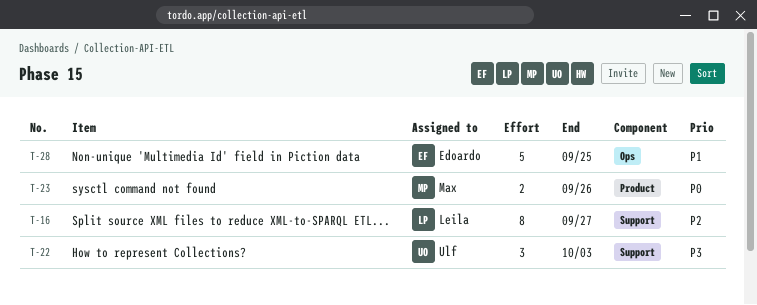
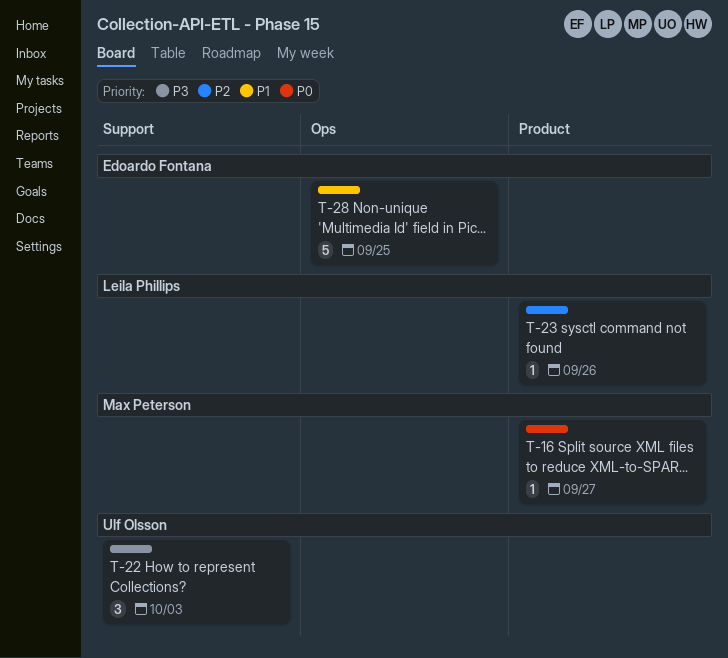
T-16, owner: Leila Phillips -> Max Peterson
T-16, priority: P2 -> P0
T-16, label: Support -> Product
T-16, estimate: 8 -> 1
T-23, owner: Max Peterson -> Leila Phillips
T-23, priority: P0 -> P2
T-23, estimate: 2 -> 1

